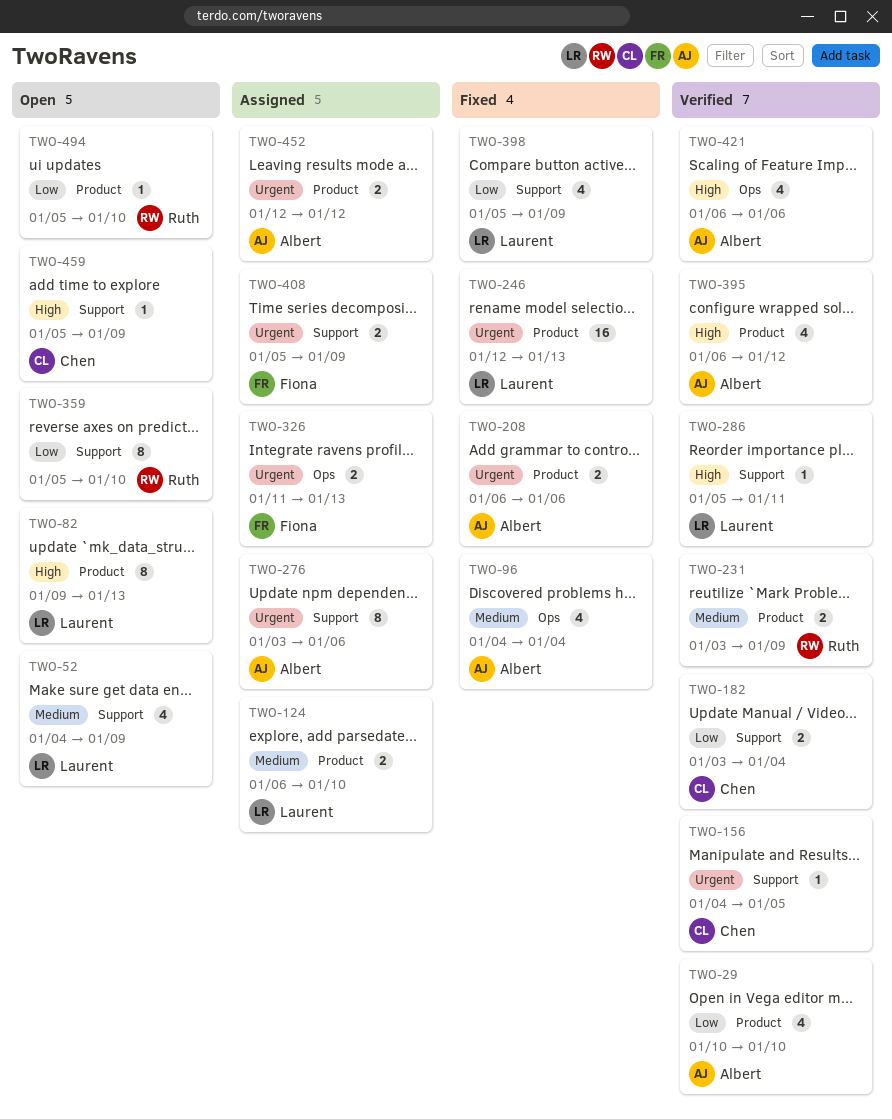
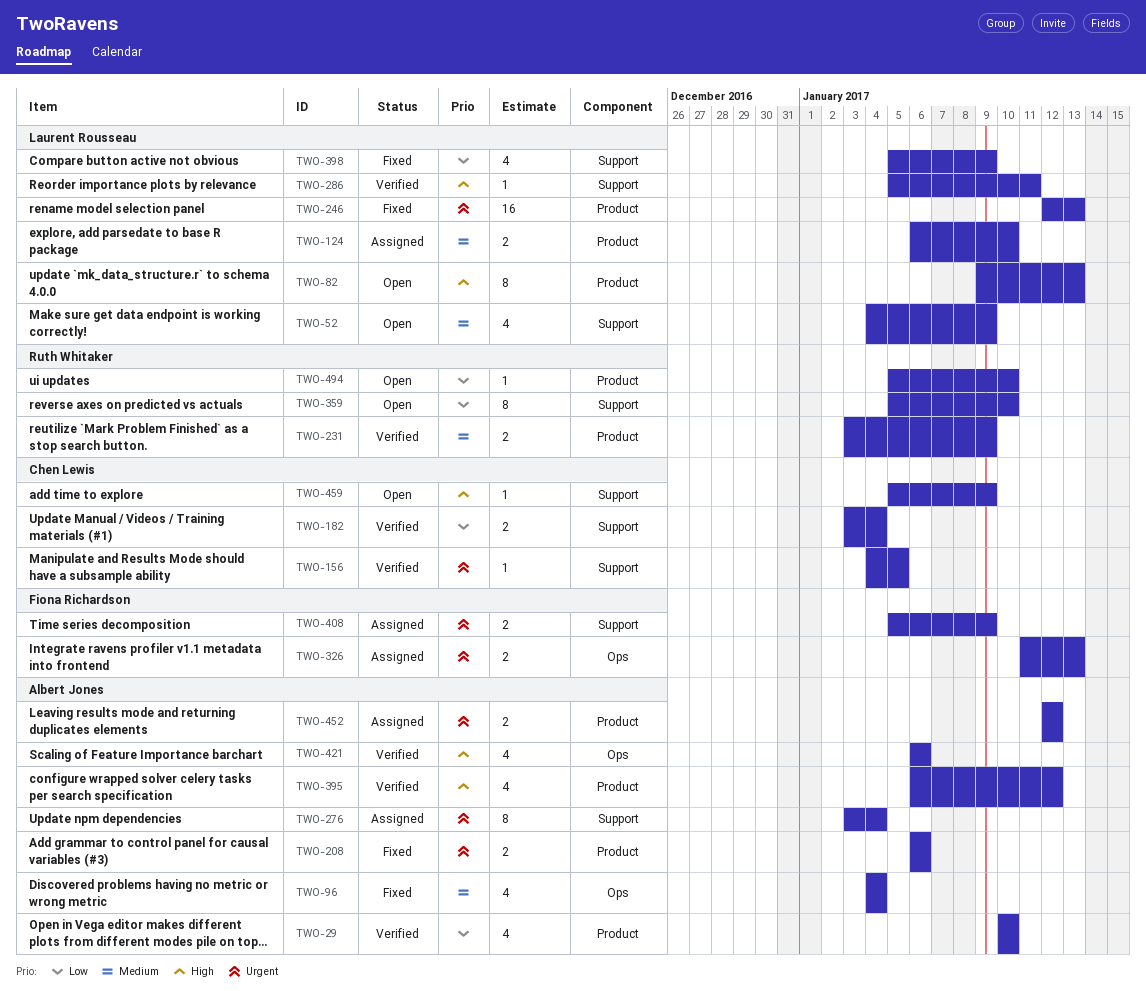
TWO-276, due: Jan 6 -> Jan 4

